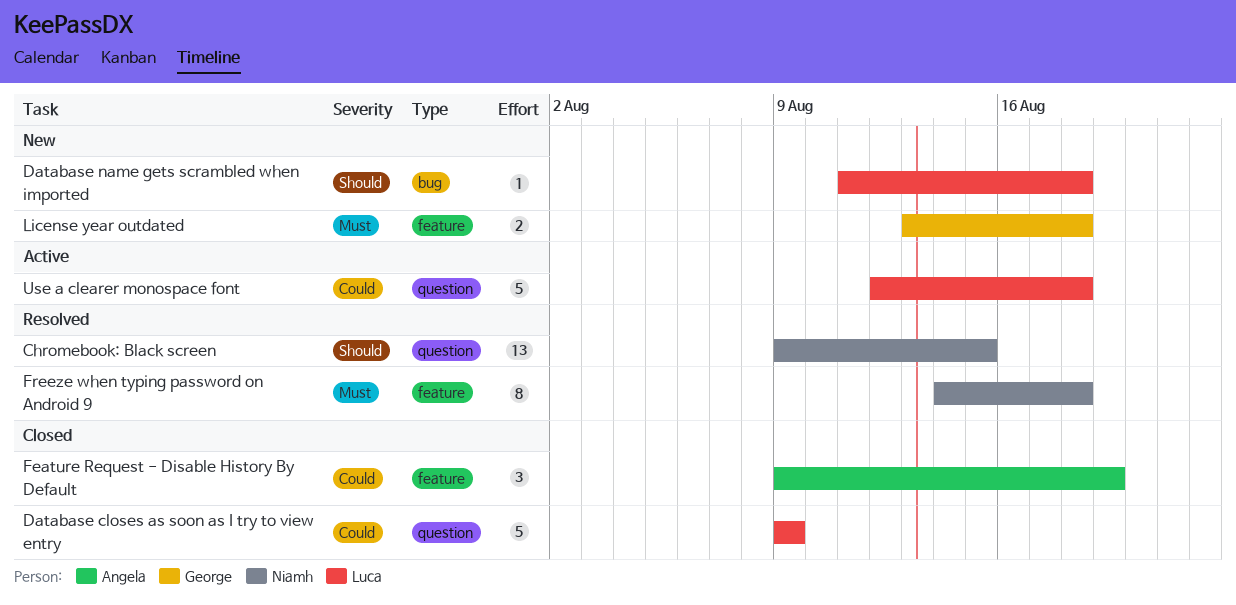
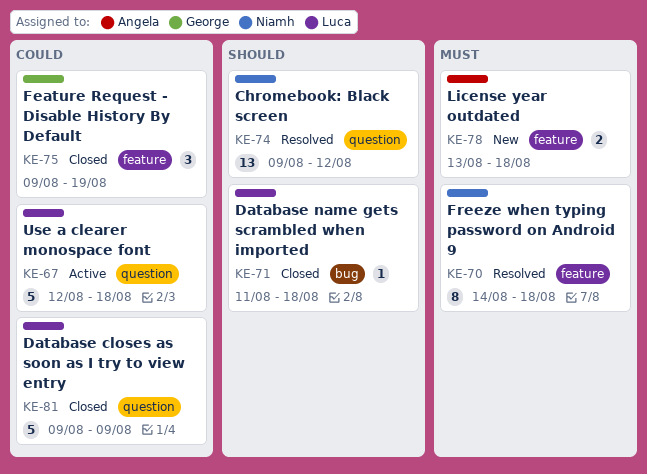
Chromebook: Black screen, due: Aug 15 -> Aug 12
Database name gets scrambled when imported, status: New -> Closed
Feature Request - Disable History By Default, owner: Angela -> George
License year outdated, owner: George -> Angela

